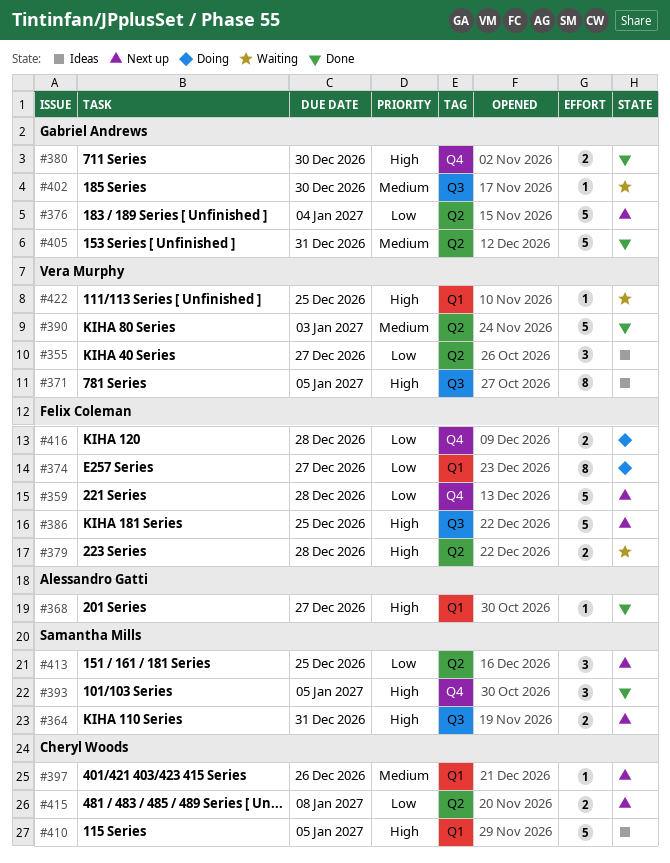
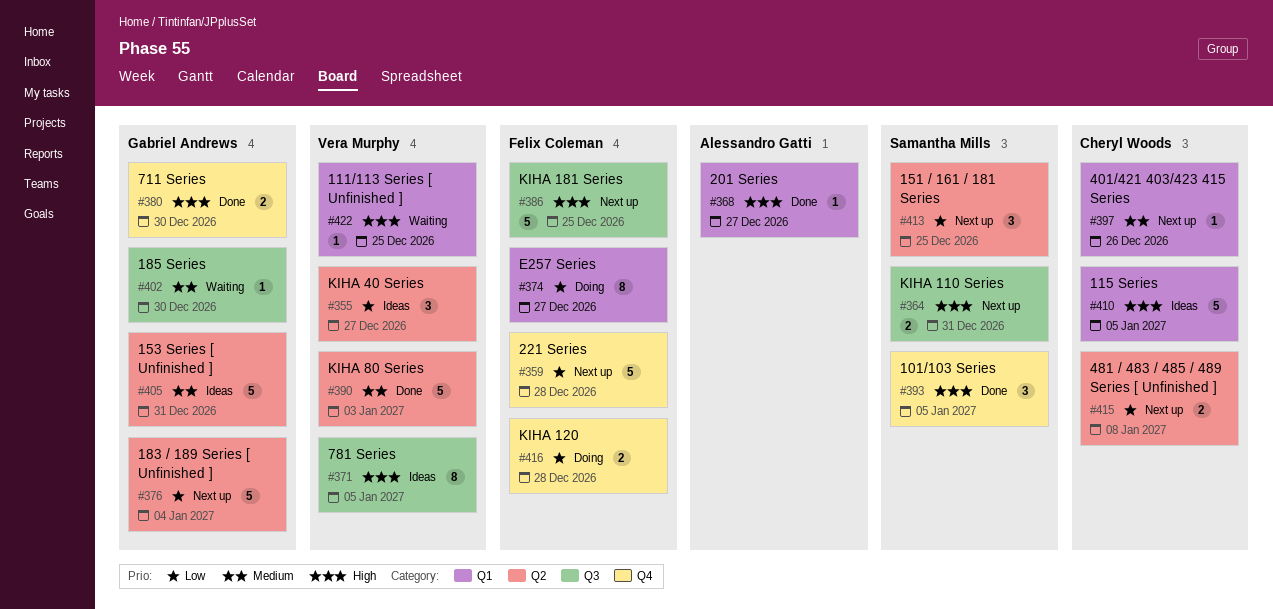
#379: present -> none
#405, status: Done -> Ideas

